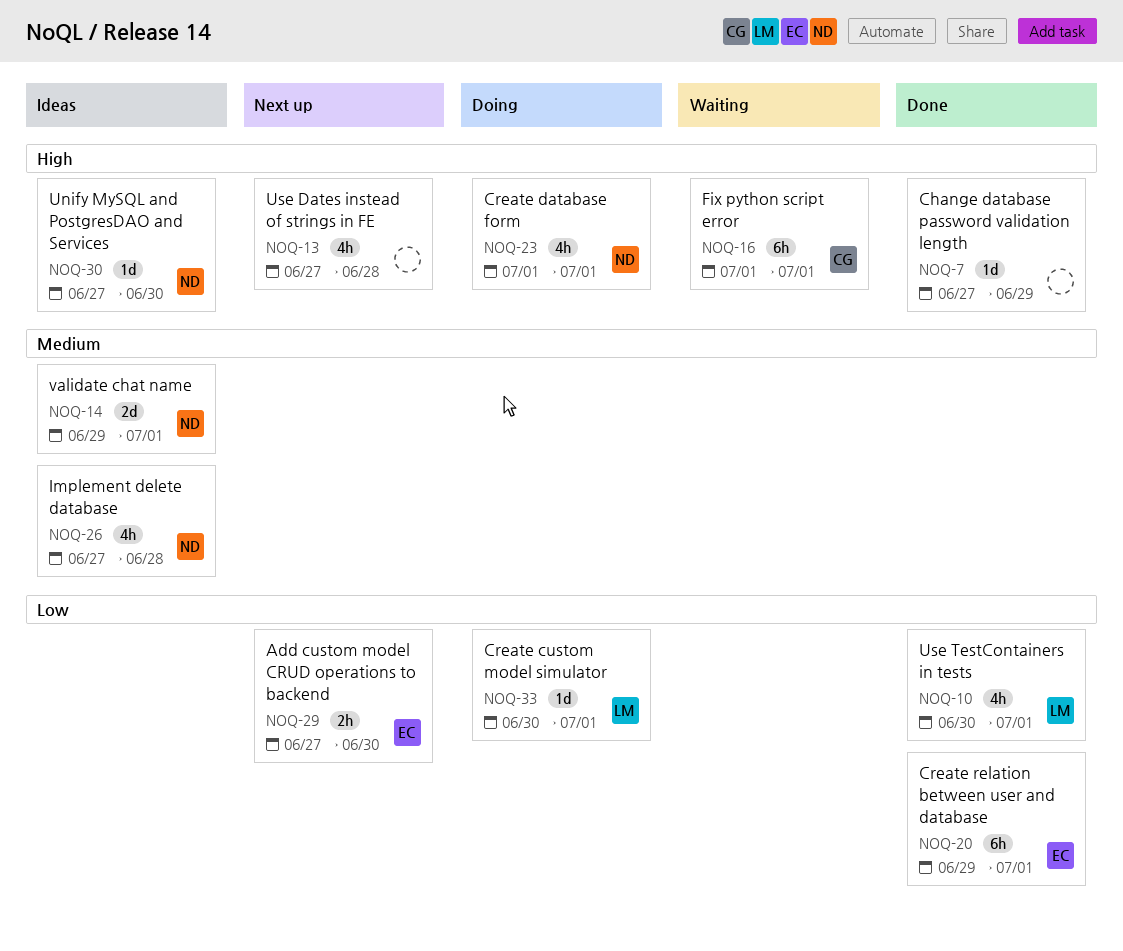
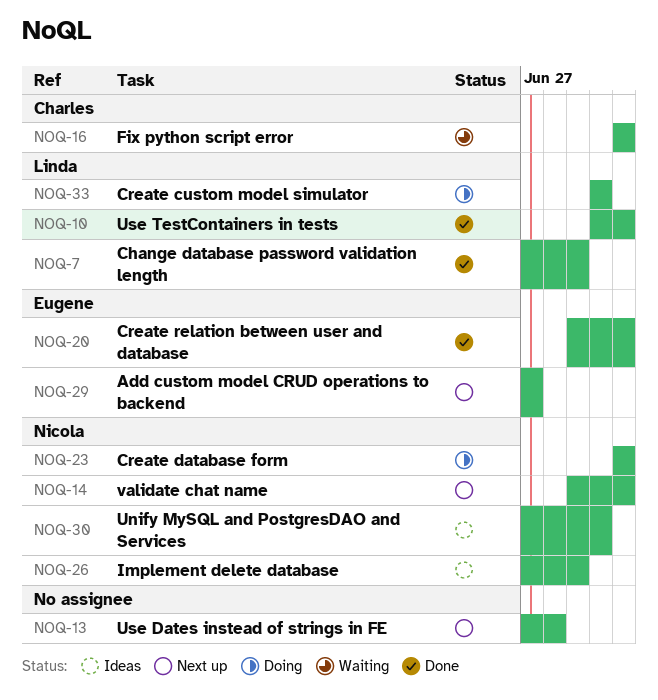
NOQ-7, owner: none -> Linda
NOQ-14, status: Ideas -> Next up
NOQ-26, due: Jun 28 -> Jun 29
NOQ-29, due: Jun 30 -> Jun 27
NOQ-33, due: Jul 1 -> Jun 30

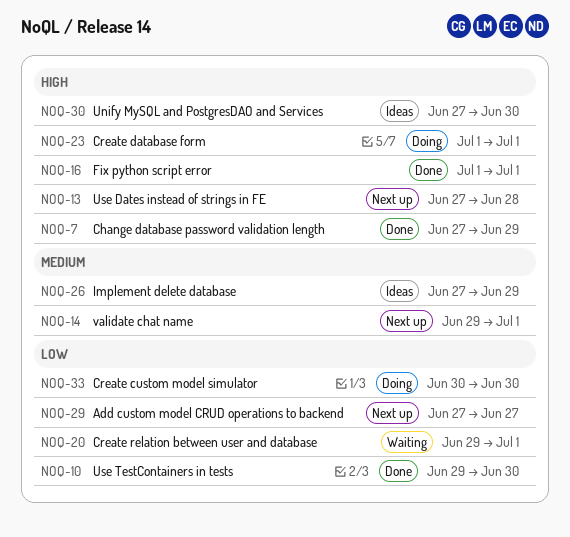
NOQ-10, start: Jun 30 -> Jun 29
NOQ-10, due: Jul 1 -> Jun 30
NOQ-16, status: Waiting -> Done
NOQ-20, status: Done -> Waiting

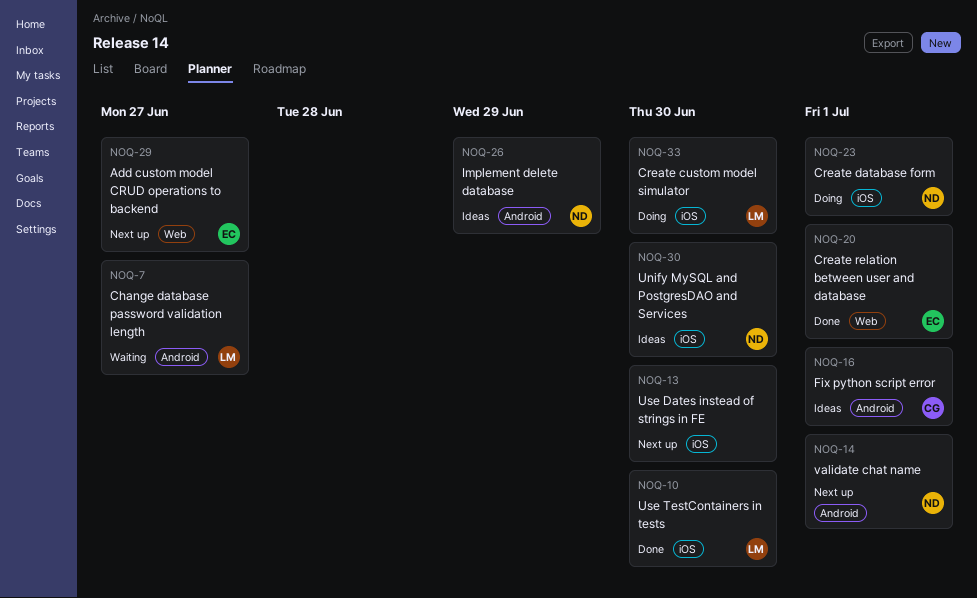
NOQ-7, status: Done -> Waiting
NOQ-7, due: Jun 29 -> Jun 27
NOQ-13, due: Jun 28 -> Jun 30
NOQ-16, status: Done -> Ideas
NOQ-20, status: Waiting -> Done

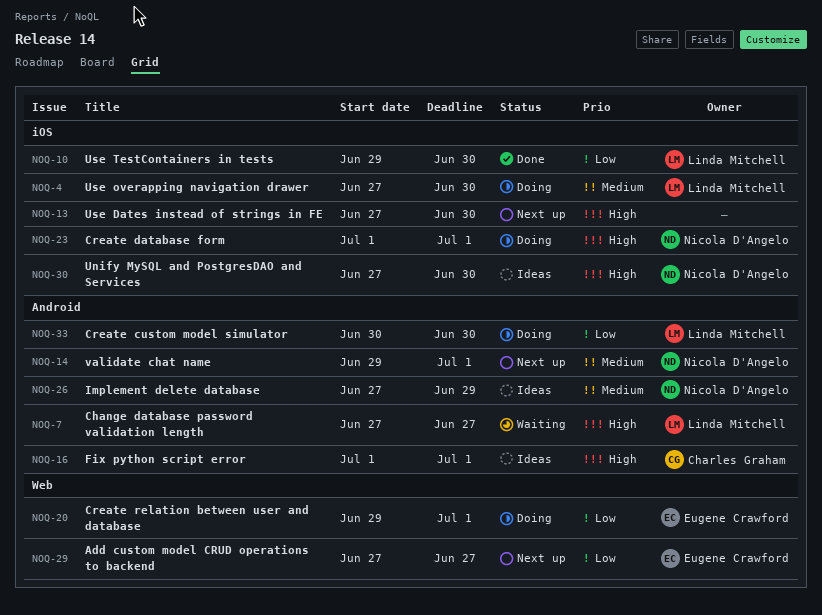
NOQ-4: none -> present
NOQ-20, status: Done -> Doing
NOQ-33, label: iOS -> Android

